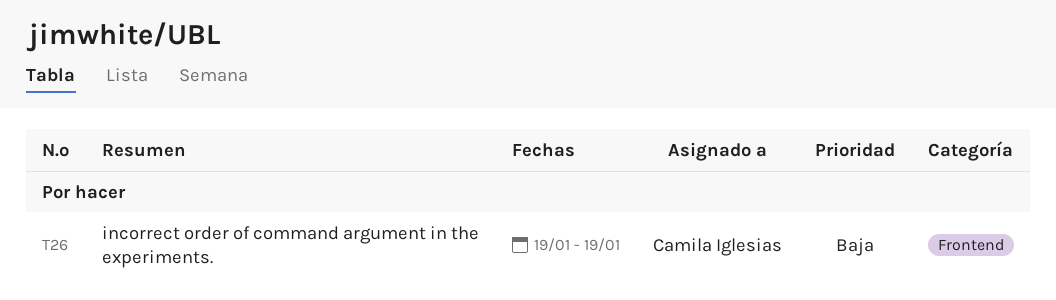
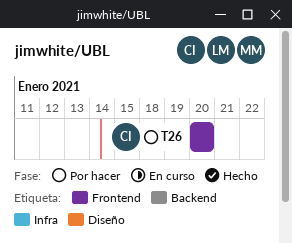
T26, start: Jan 19 -> Jan 20
T26, due: Jan 19 -> Jan 20

